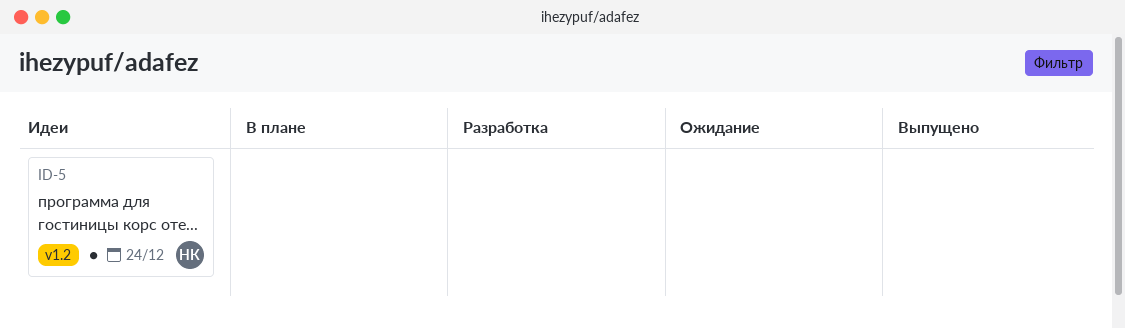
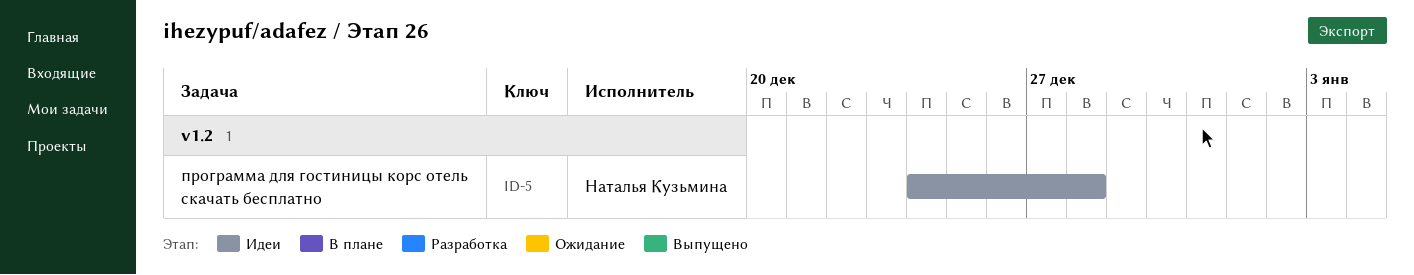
ID-5, due: Dec 24 -> Dec 28

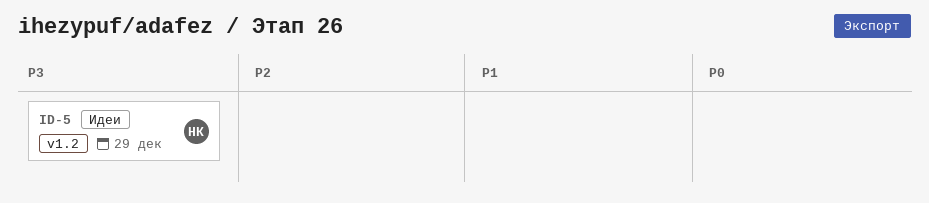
ID-5, due: Dec 28 -> Dec 29

